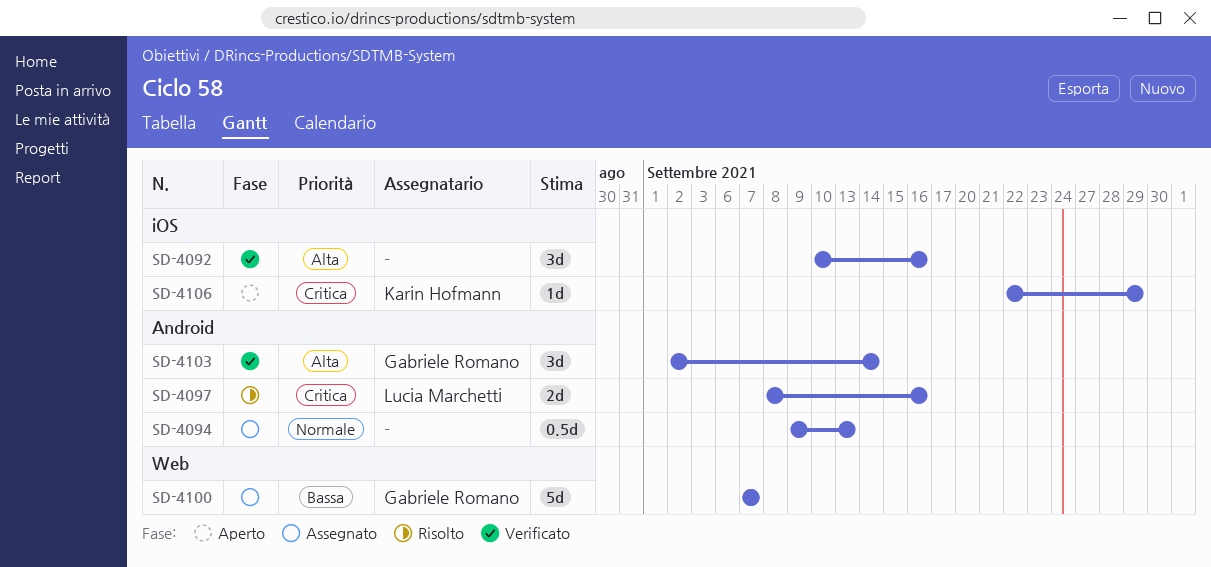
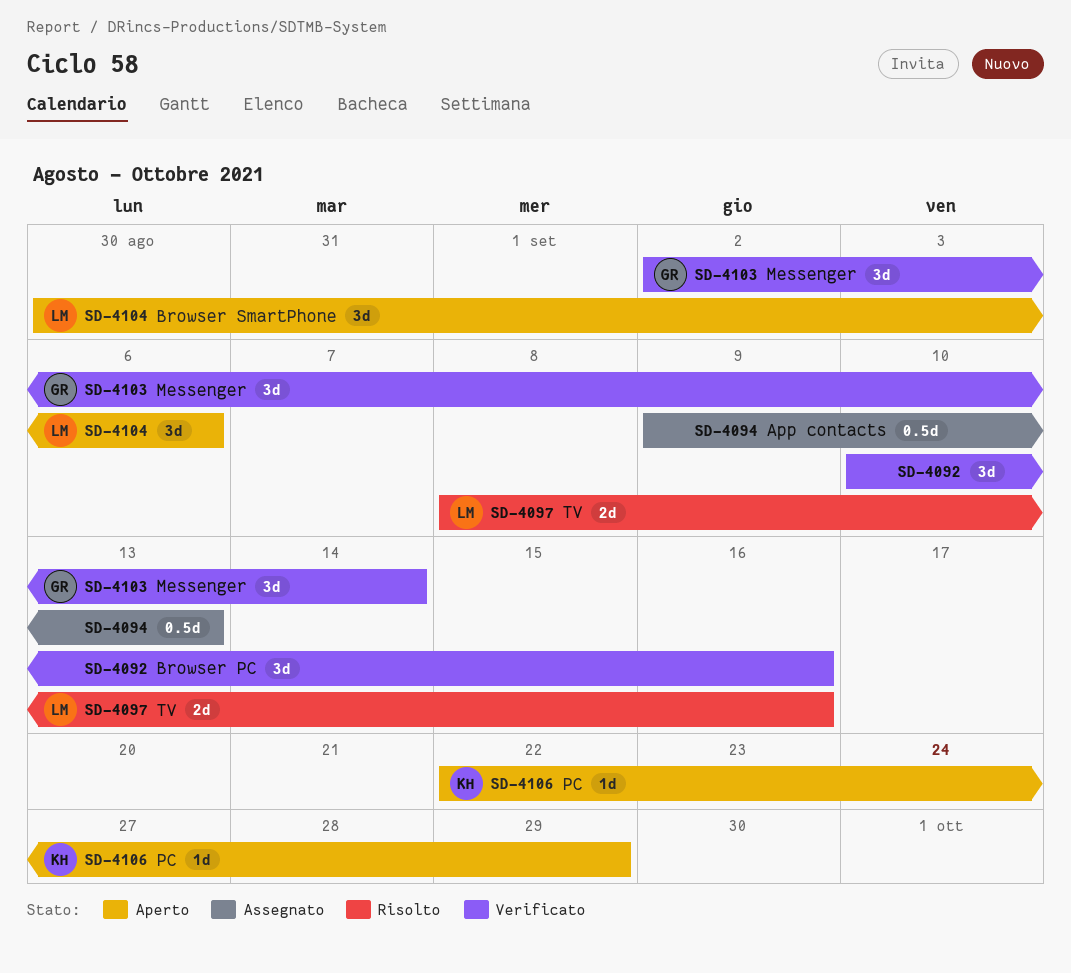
SD-4100: present -> none
SD-4104: none -> present

